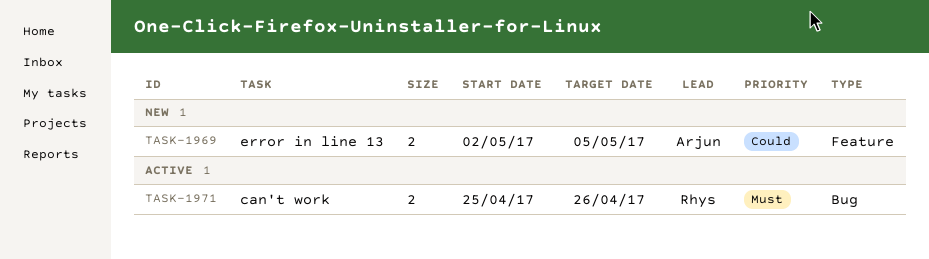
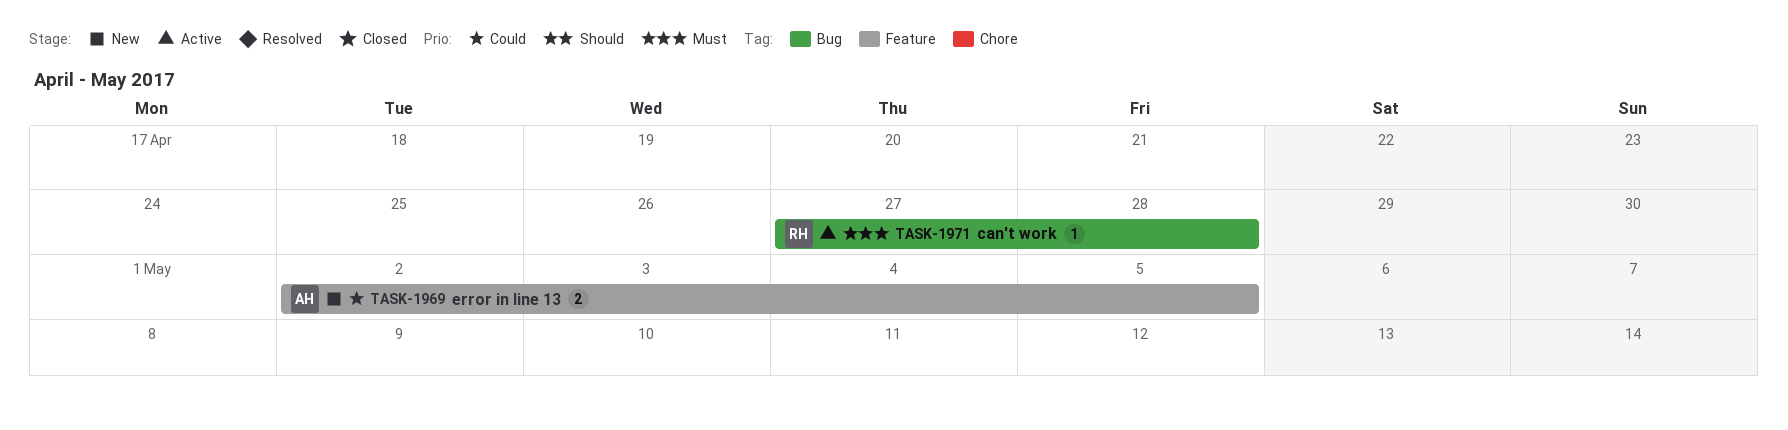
TASK-1971, estimate: 2 -> 1
TASK-1971, start: Apr 25 -> Apr 27
TASK-1971, due: Apr 26 -> Apr 28

